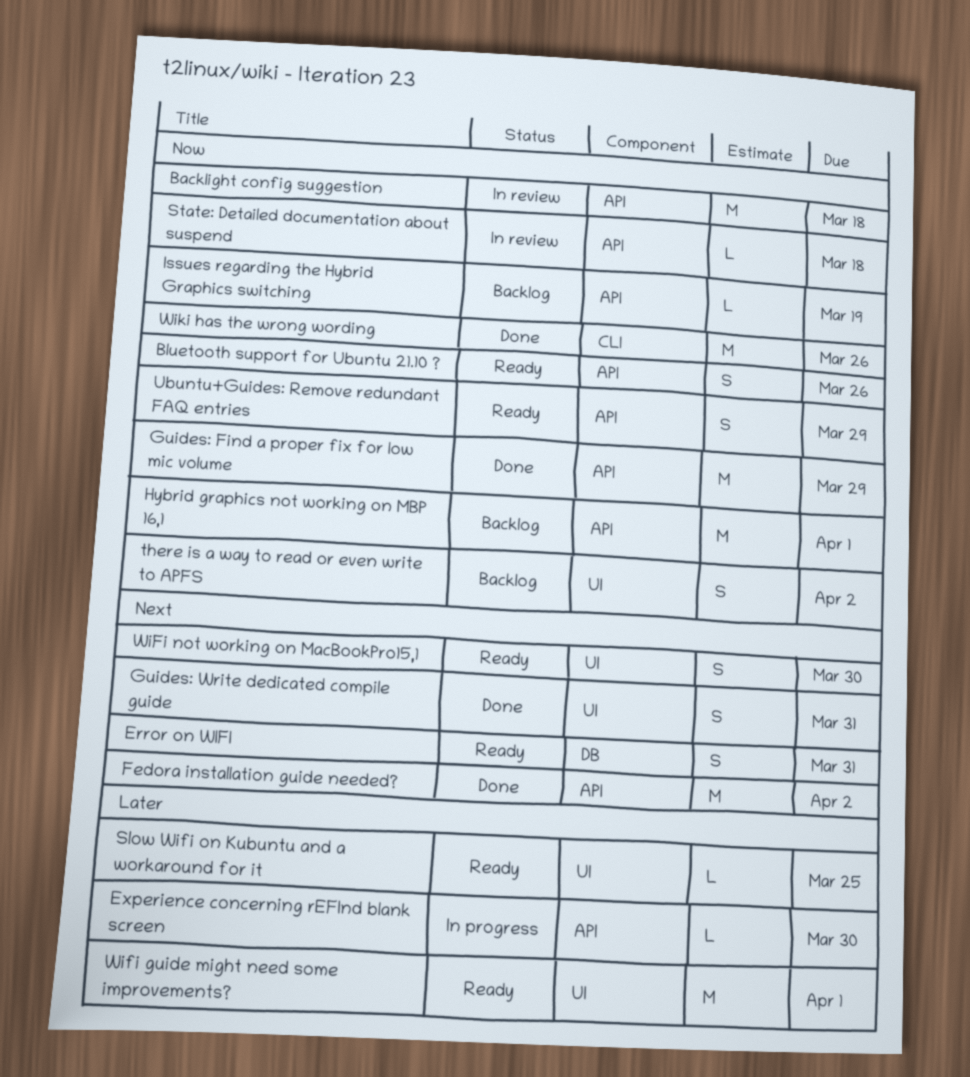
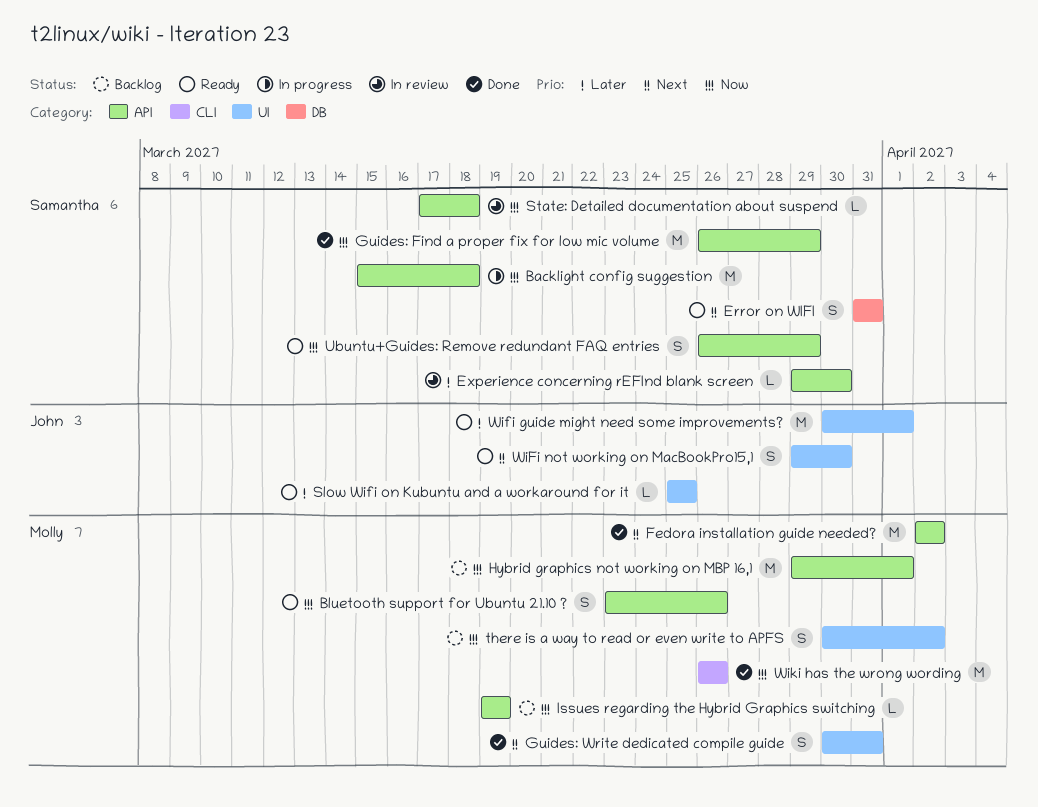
Backlight config suggestion, status: In review -> In progress
Experience concerning rEFInd blank screen, status: In progress -> In review

